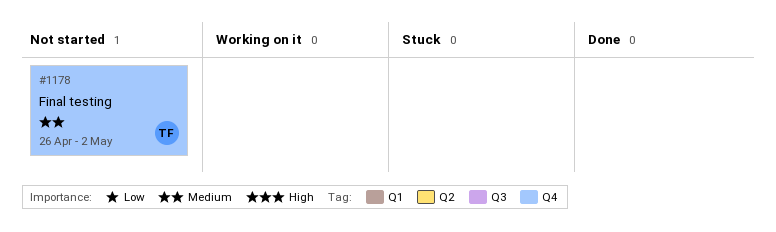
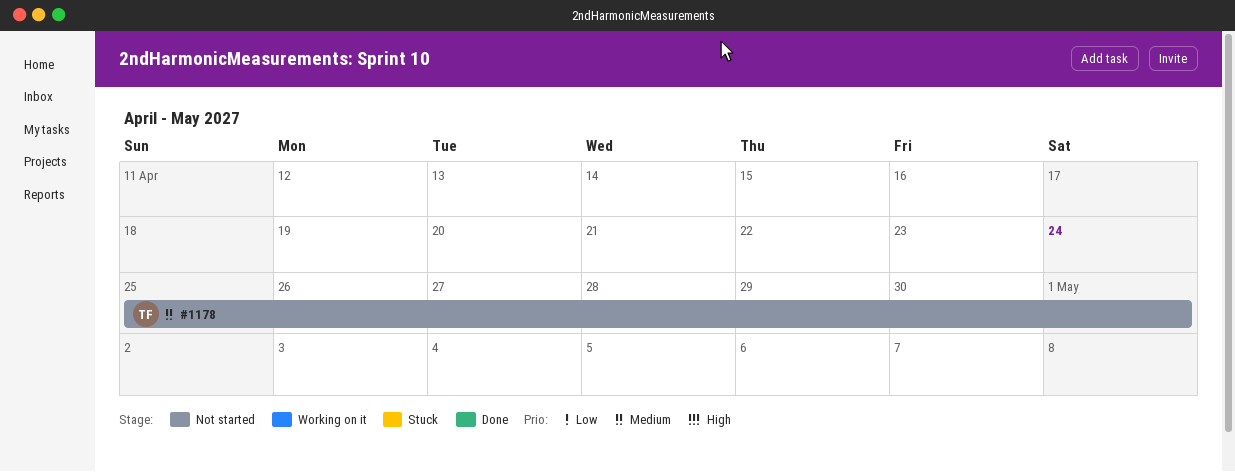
#1178, start: Apr 26 -> Apr 25
#1178, due: May 2 -> May 1

